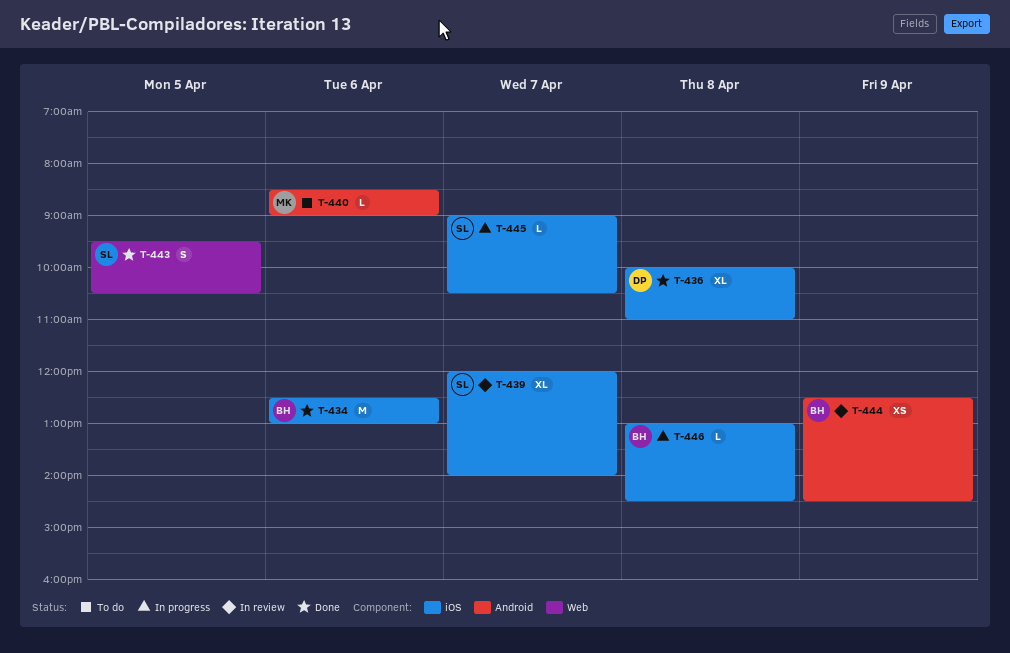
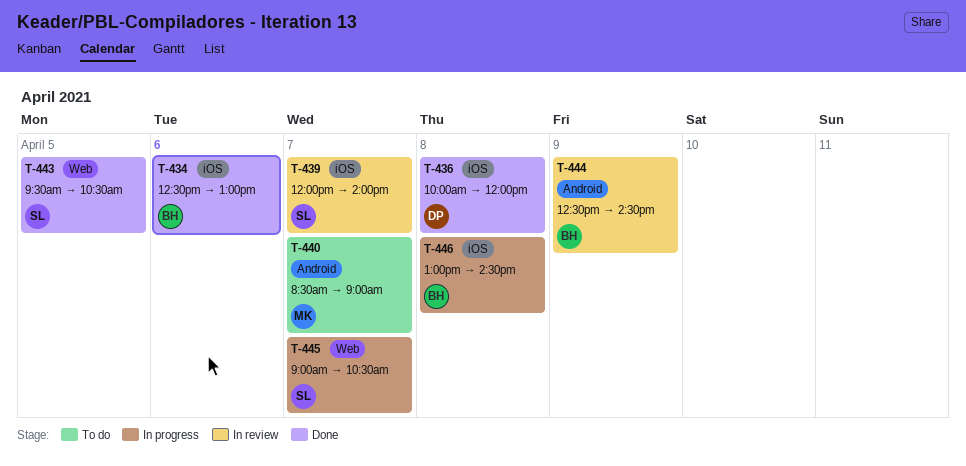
T-436, ends: 11:00 -> 12:00
T-440, day: Apr 6 -> Apr 7
T-445, label: iOS -> Web

